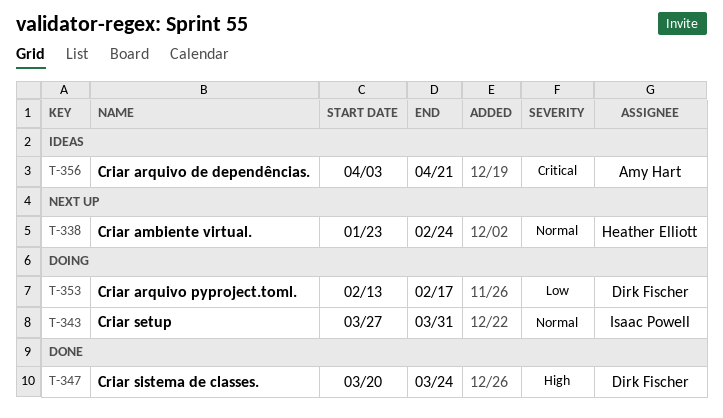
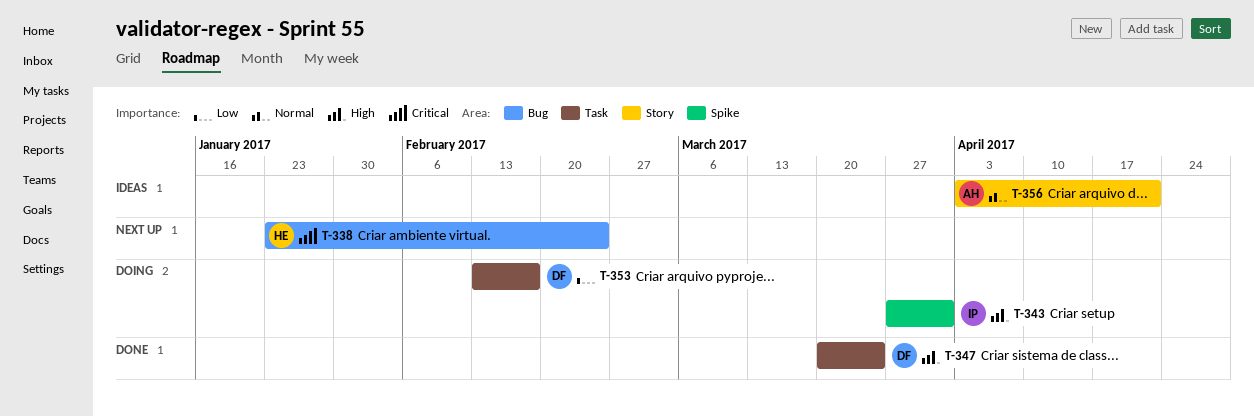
T-338, priority: Normal -> Critical
T-343, priority: Normal -> High
T-356, priority: Critical -> Normal

